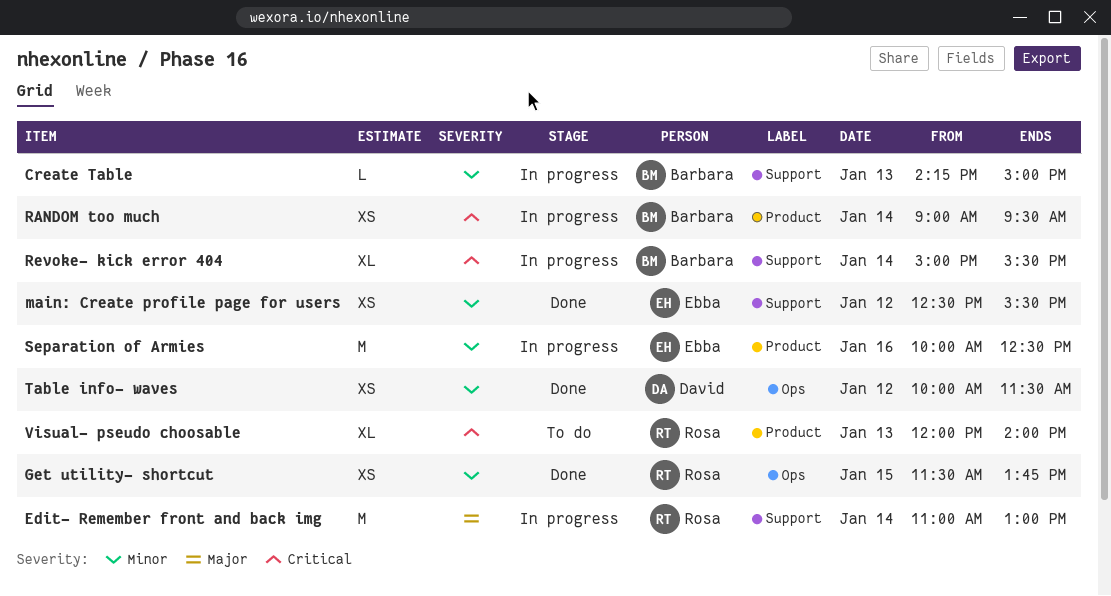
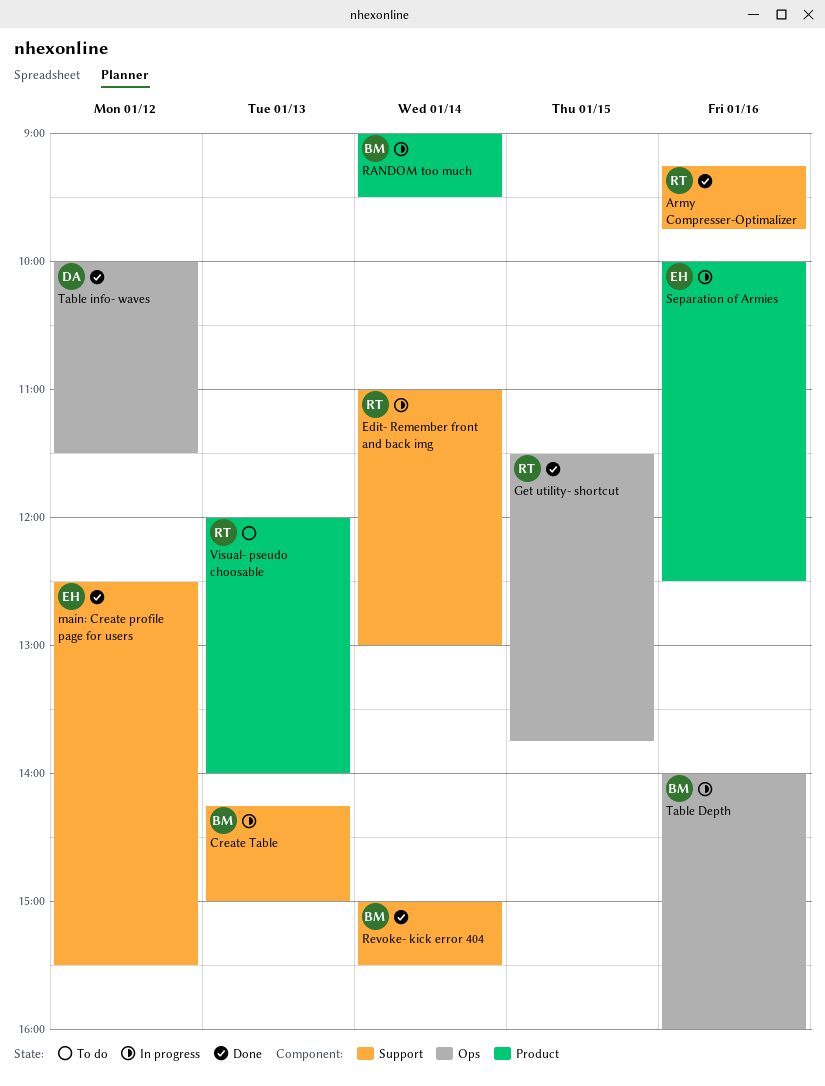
Army Compresser-Optimalizer: none -> present
Revoke- kick error 404, status: In progress -> Done
Table Depth: none -> present

